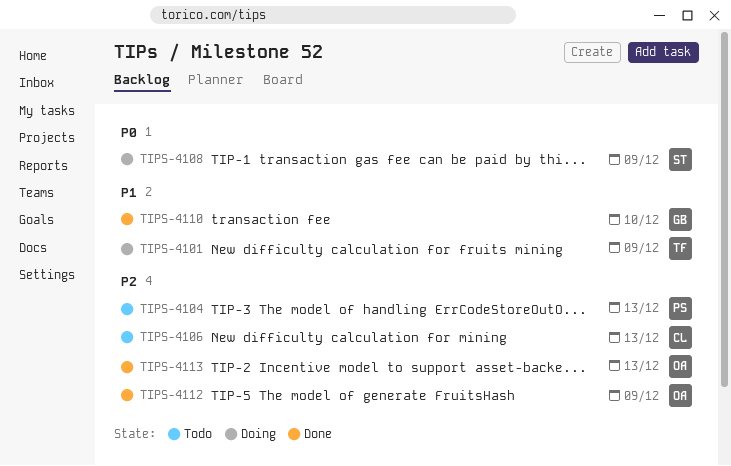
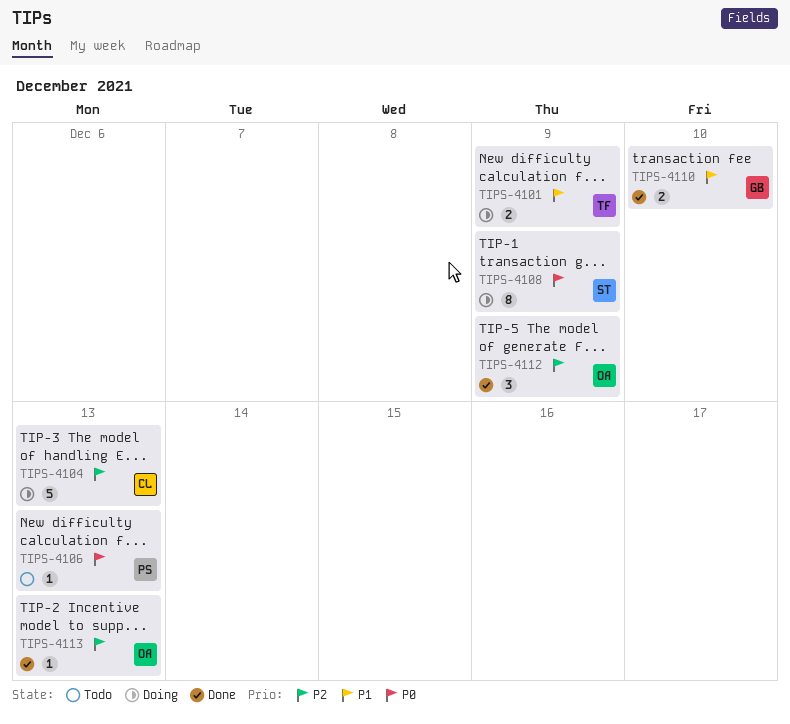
TIPS-4104, status: Todo -> Doing
TIPS-4104, owner: PS -> CL
TIPS-4106, owner: CL -> PS
TIPS-4106, priority: P2 -> P0

